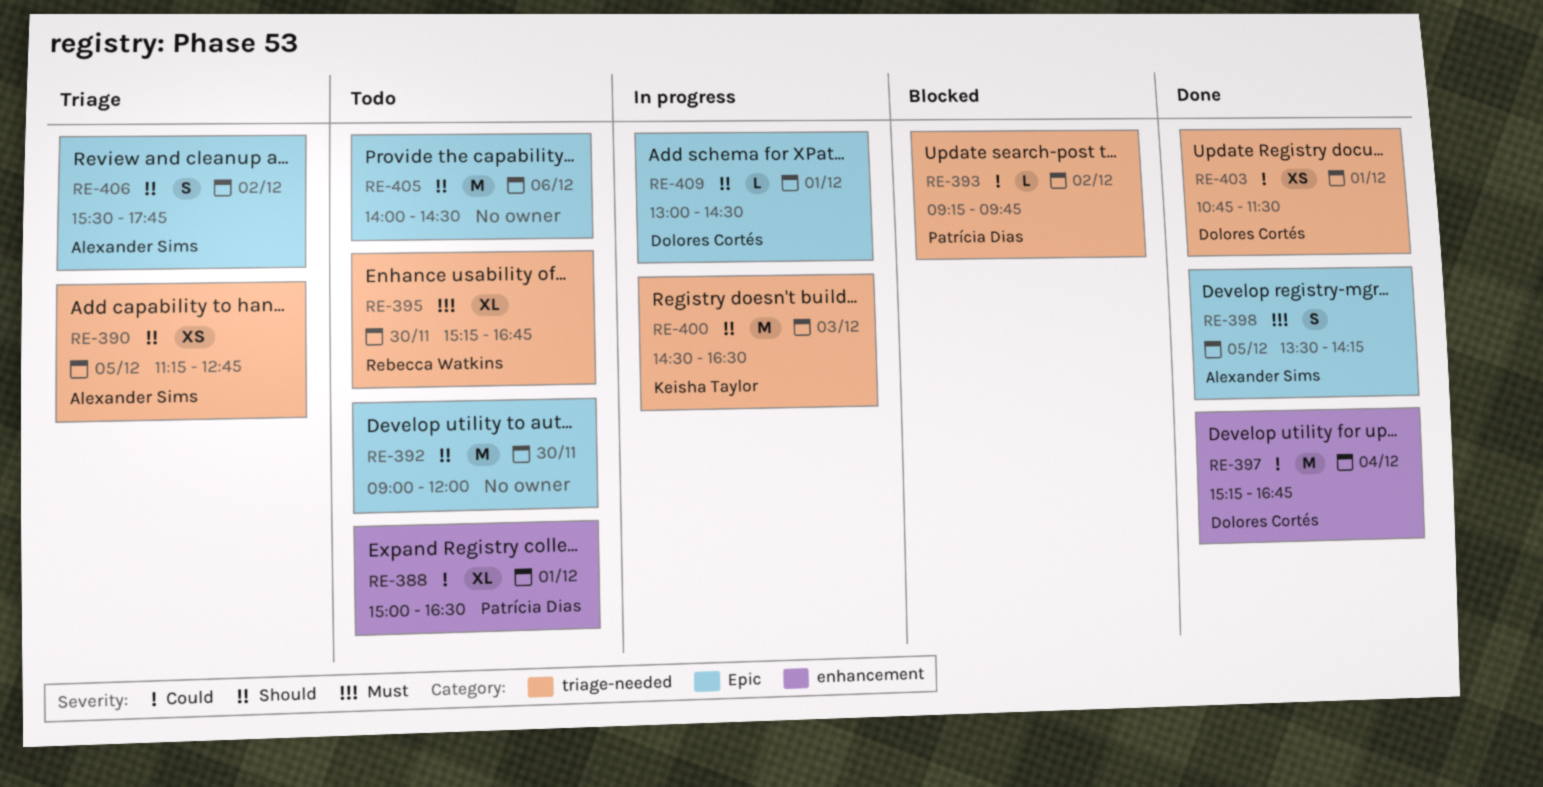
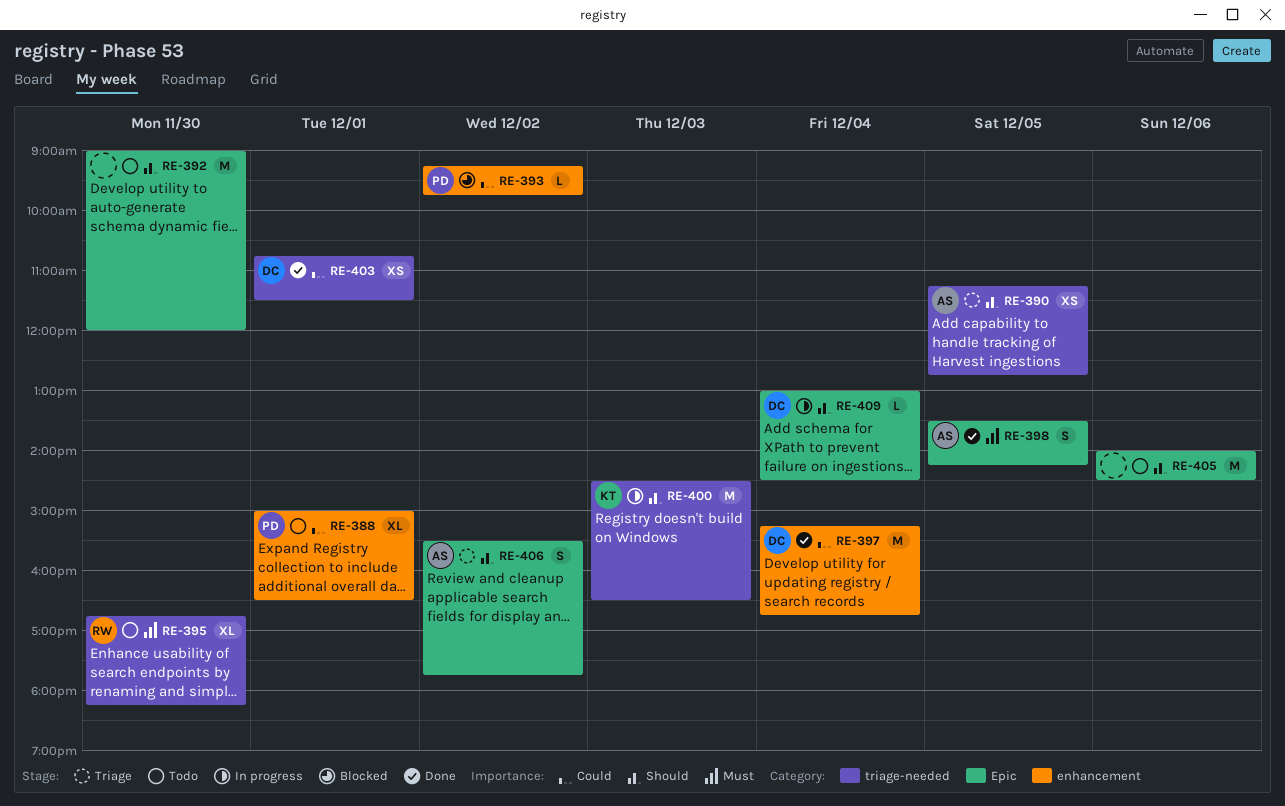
RE-393, label: triage-needed -> enhancement
RE-395, begins: 15:15 -> 16:45
RE-395, ends: 16:45 -> 18:15
RE-409, day: Dec 1 -> Dec 4

